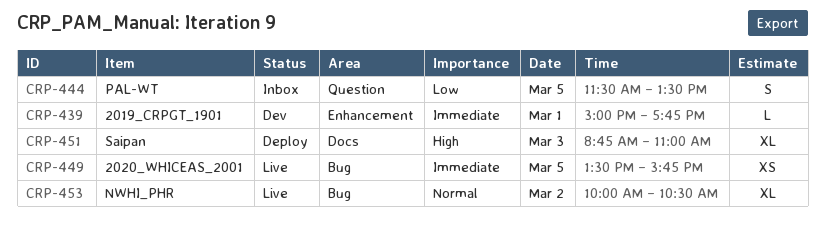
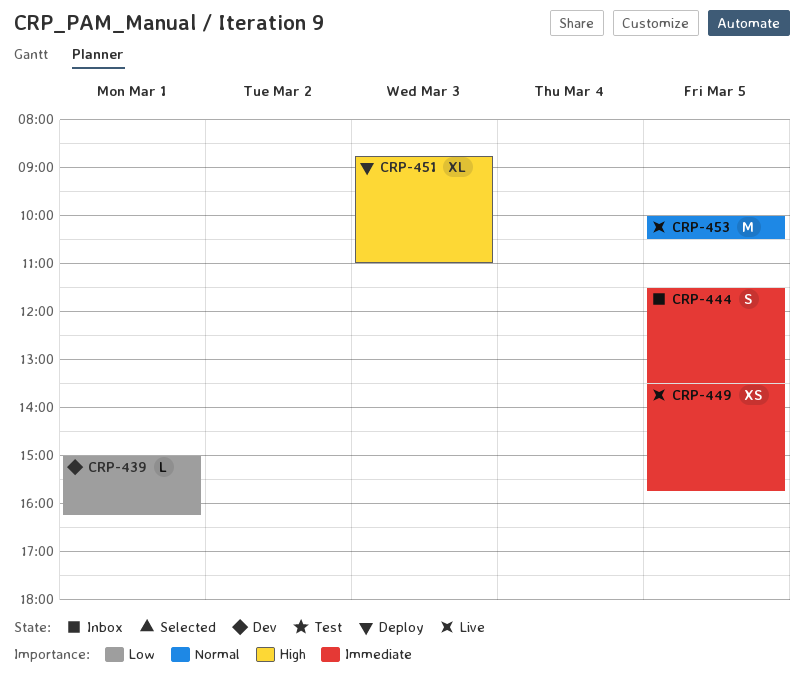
CRP-439, priority: Immediate -> Low
CRP-439, ends: 17:45 -> 16:15
CRP-444, priority: Low -> Immediate
CRP-453, estimate: XL -> M
CRP-453, day: Mar 2 -> Mar 5

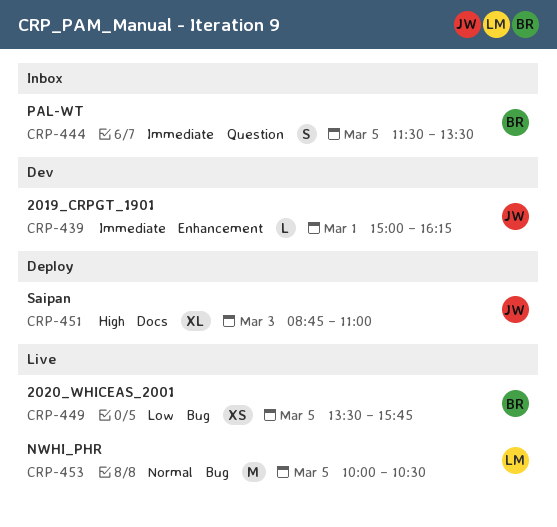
CRP-439, priority: Low -> Immediate
CRP-449, priority: Immediate -> Low

